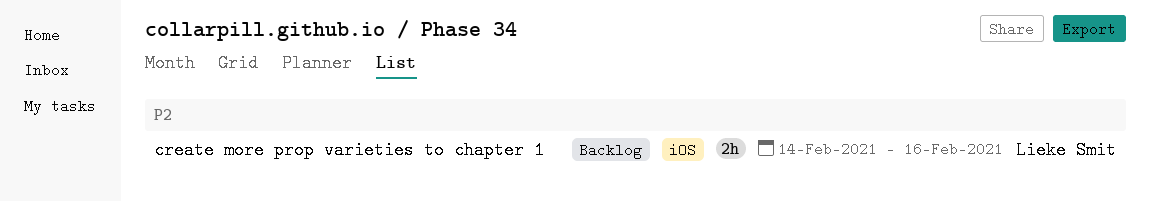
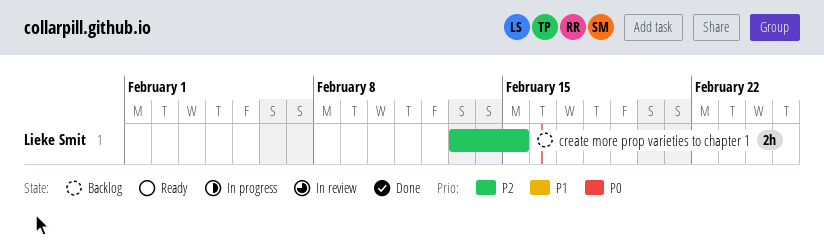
create more prop varieties to chapter 1, start: Feb 14 -> Feb 13
create more prop varieties to chapter 1, due: Feb 16 -> Feb 15

